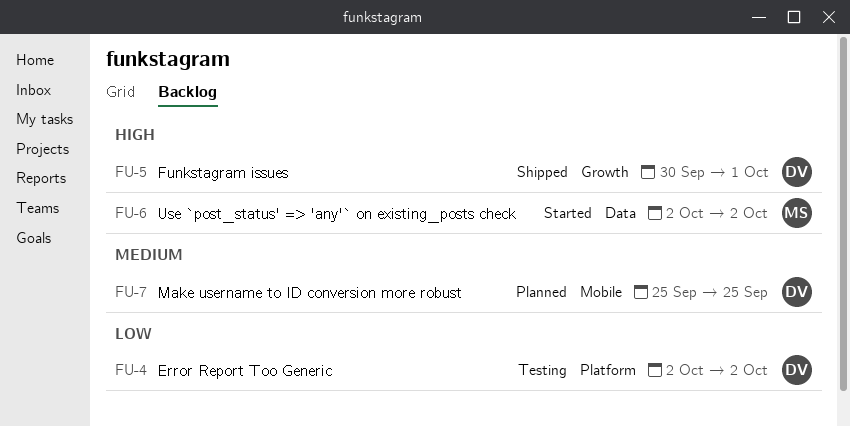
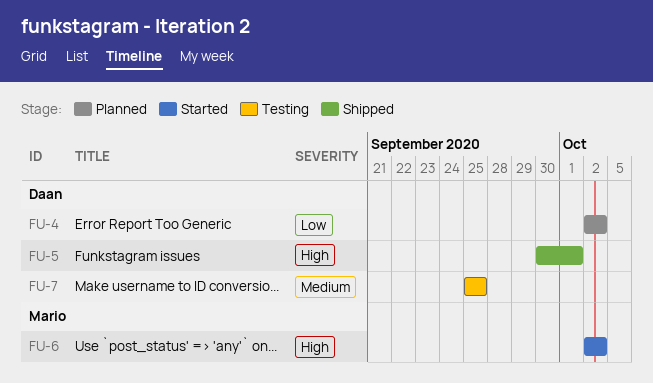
FU-4, status: Testing -> Planned
FU-7, status: Planned -> Testing

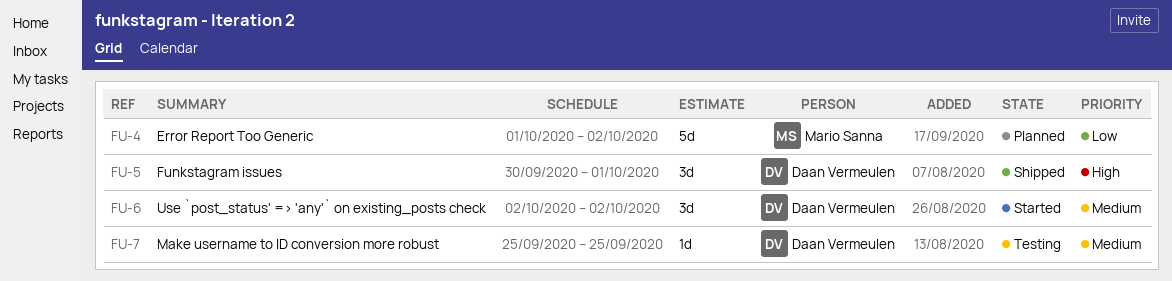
FU-4, owner: Daan Vermeulen -> Mario Sanna
FU-4, start: Oct 2 -> Oct 1
FU-6, owner: Mario Sanna -> Daan Vermeulen
FU-6, priority: High -> Medium

